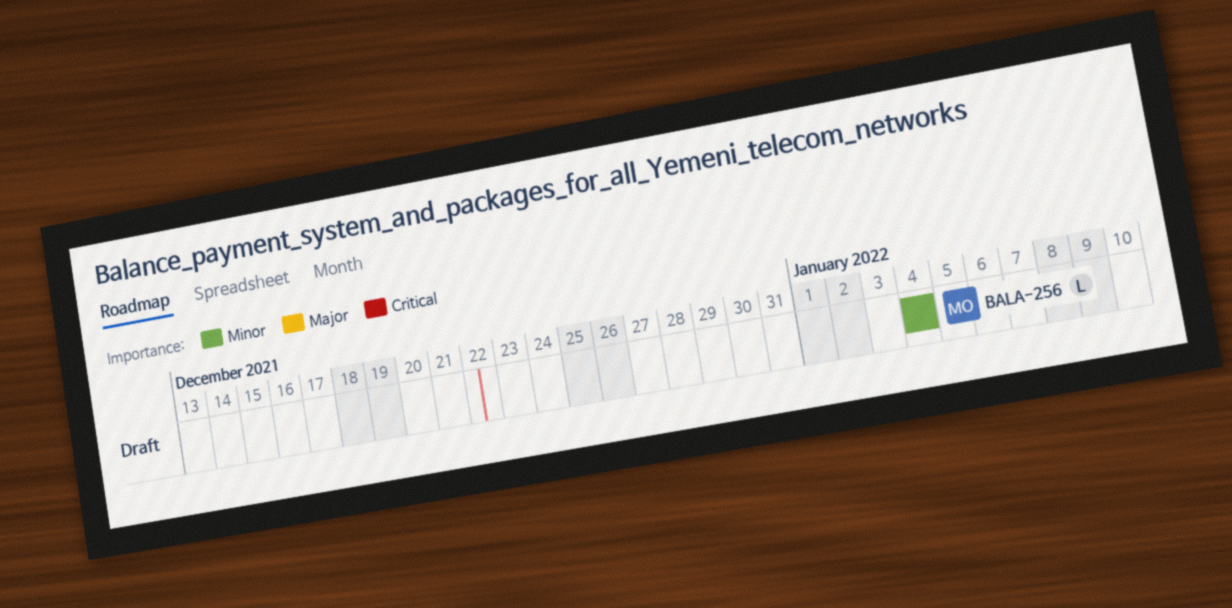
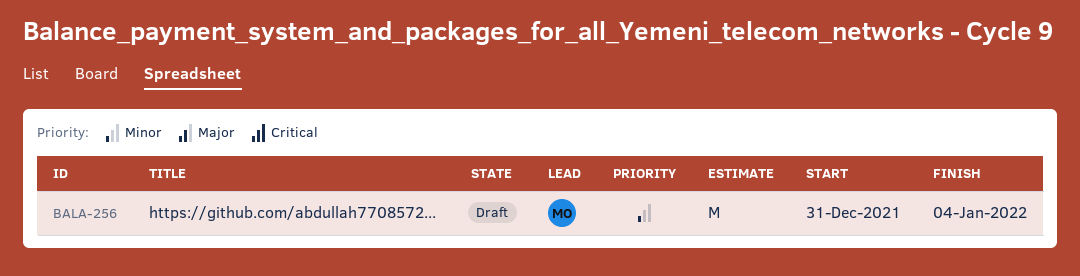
BALA-256, estimate: L -> M
BALA-256, start: Jan 4 -> Dec 31

